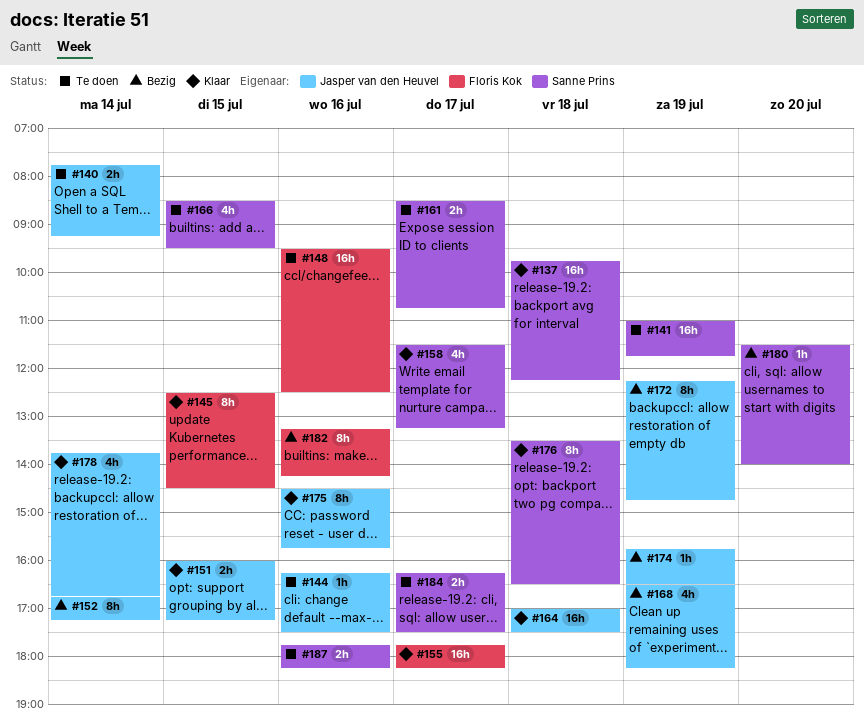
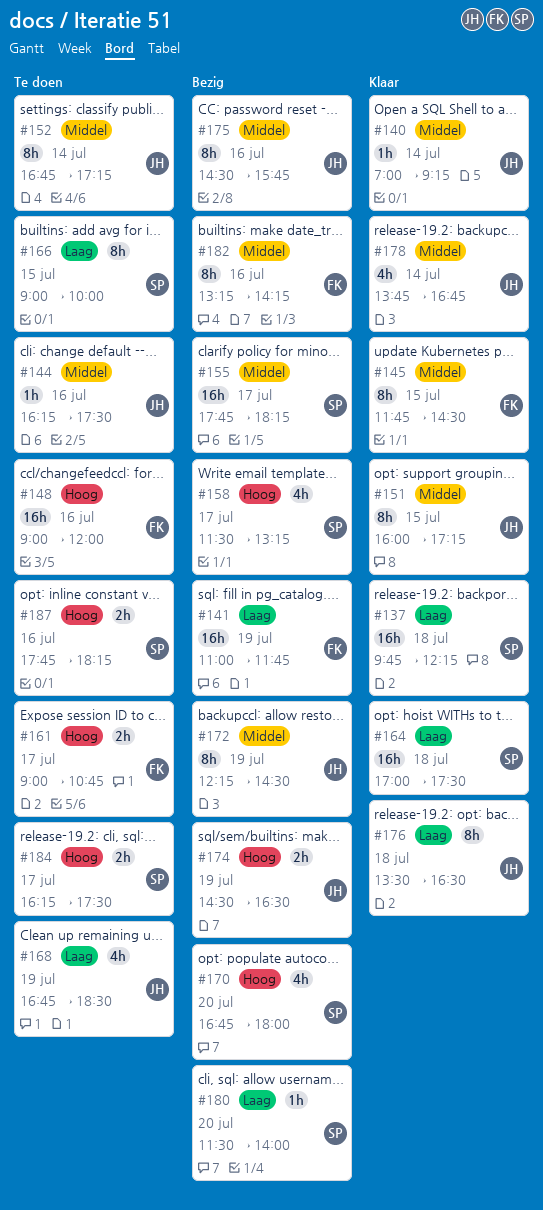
#140, status: Te doen -> Klaar
#140, estimate: 2h -> 1h
#140, begins: 07:45 -> 07:00
#141, status: Te doen -> Bezig
#141, owner: Sanne Prins -> Floris Kok
#145, begins: 12:30 -> 11:45
#148, begins: 09:30 -> 09:00
#148, ends: 12:30 -> 12:00
#151, estimate: 2h -> 8h
#152, status: Bezig -> Te doen
#155, status: Klaar -> Bezig
#155, owner: Floris Kok -> Sanne Prins
#158, status: Klaar -> Bezig
#161, owner: Sanne Prins -> Floris Kok
#161, begins: 08:30 -> 09:00
#164, owner: Jasper van den Heuvel -> Sanne Prins
#166, estimate: 4h -> 8h
#166, begins: 08:30 -> 09:00
#166, ends: 09:30 -> 10:00
#168, status: Bezig -> Te doen
#168, begins: 16:30 -> 16:45
#168, ends: 18:15 -> 18:30
#170: none -> present
#172, ends: 14:45 -> 14:30
#174, estimate: 1h -> 2h
#174, begins: 15:45 -> 14:30
#175, status: Klaar -> Bezig
#176, owner: Sanne Prins -> Jasper van den Heuvel

